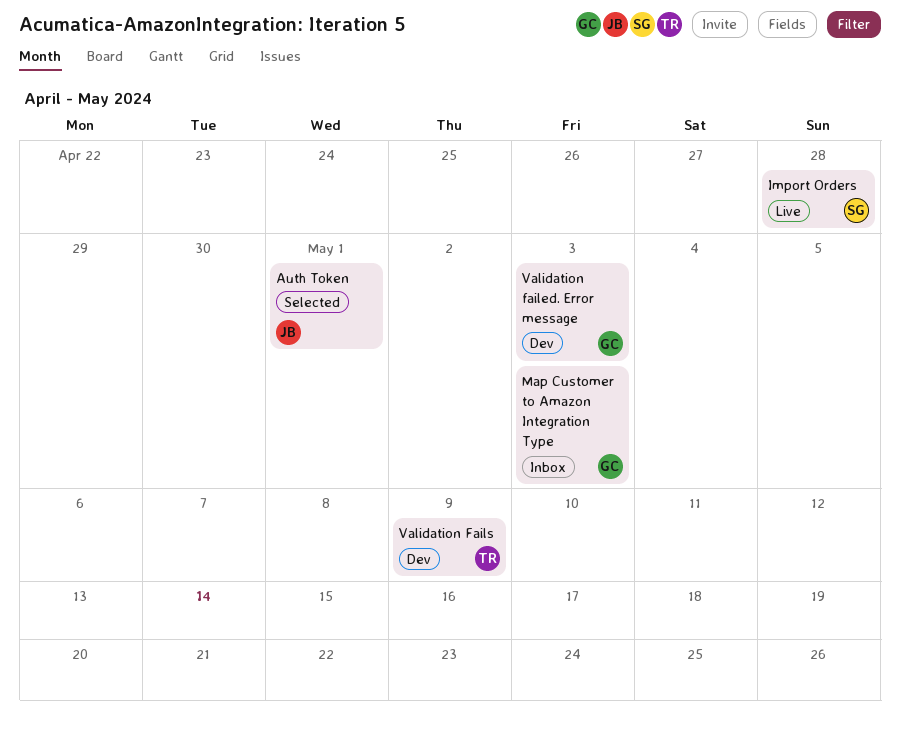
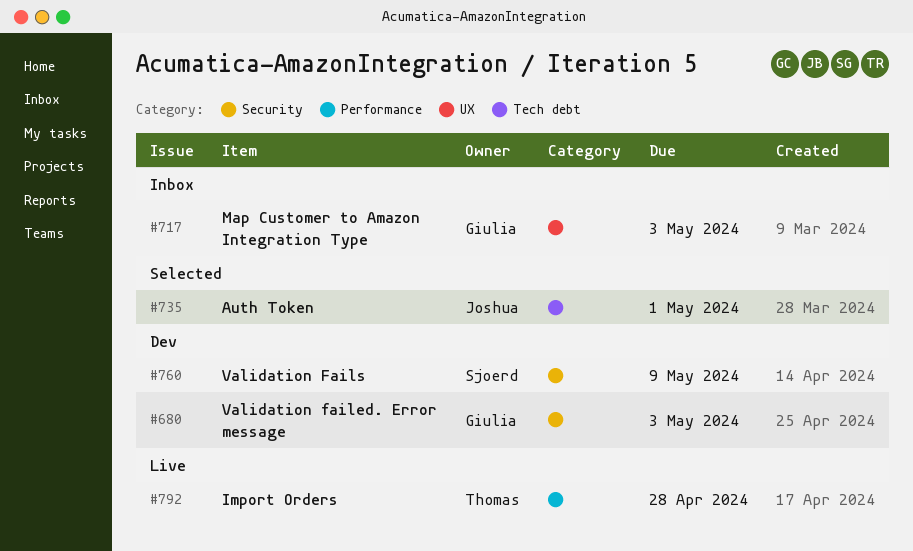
Import Orders, owner: Sjoerd -> Thomas
Validation Fails, owner: Thomas -> Sjoerd

